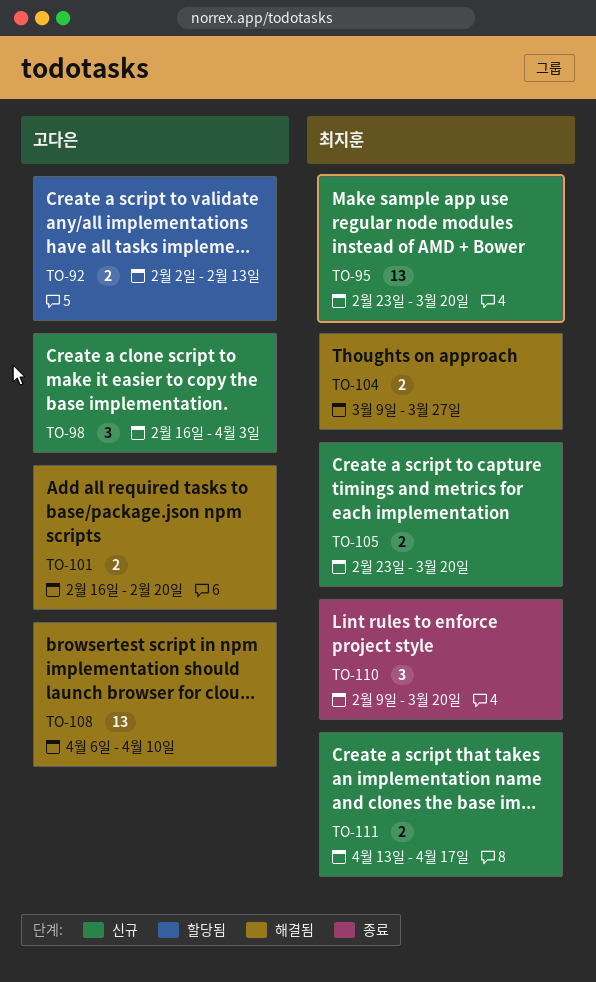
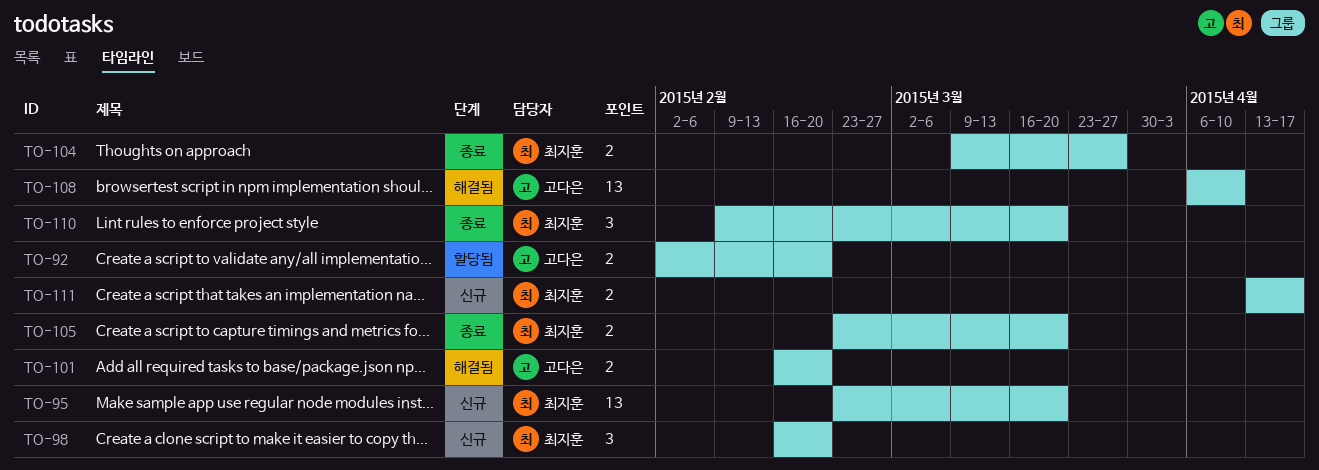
TO-92, due: Feb 13 -> Feb 20
TO-98, owner: 고다은 -> 최지훈
TO-98, due: Apr 3 -> Feb 20
TO-104, status: 해결됨 -> 종료
TO-105, status: 신규 -> 종료

